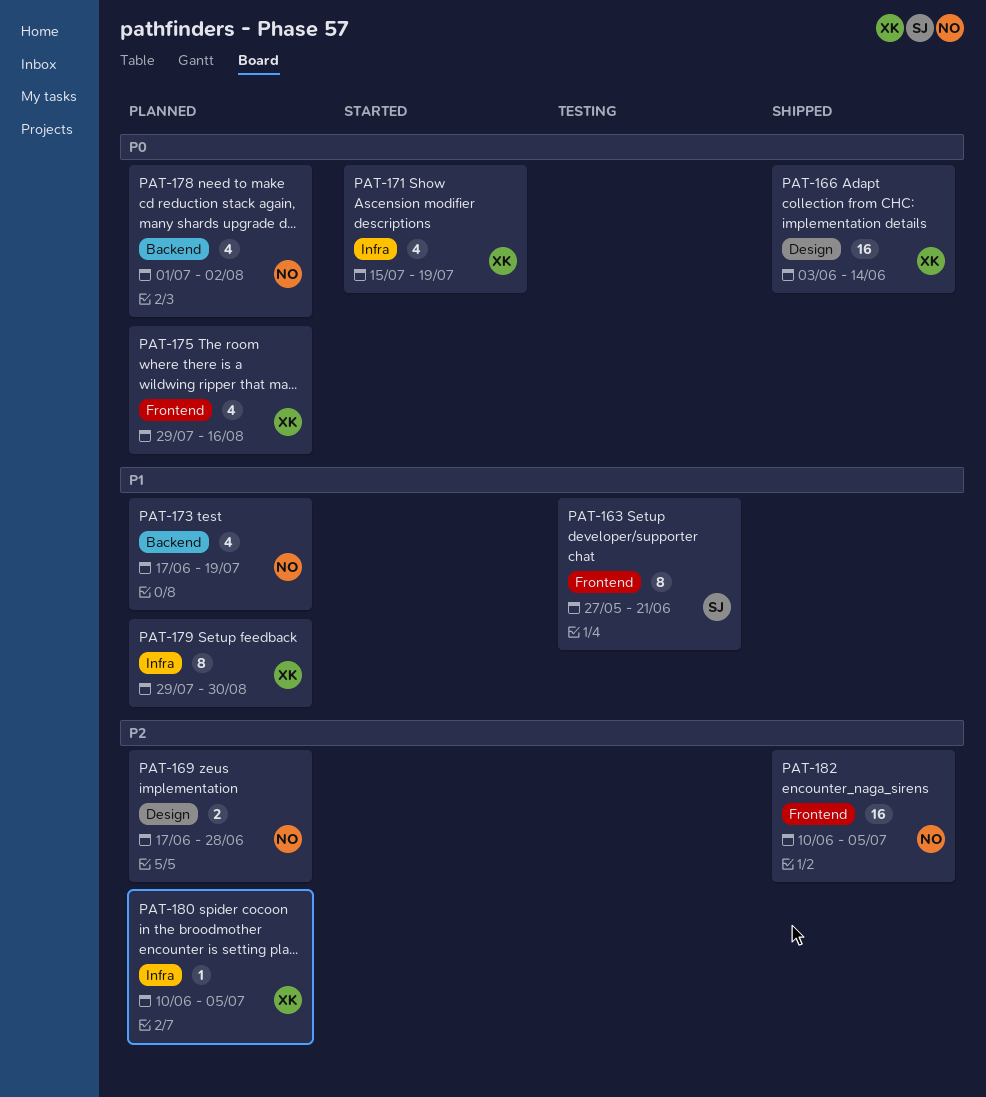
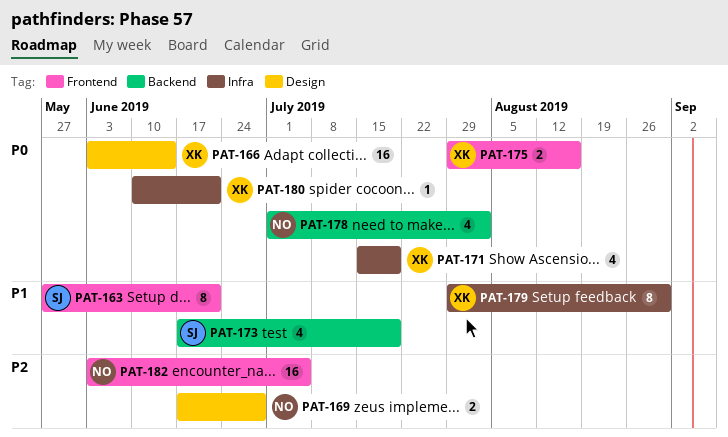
PAT-173, owner: NO -> SJ
PAT-175, estimate: 4 -> 2
PAT-180, priority: P2 -> P0
PAT-180, due: Jul 5 -> Jun 21
PAT-182, start: Jun 10 -> Jun 3

